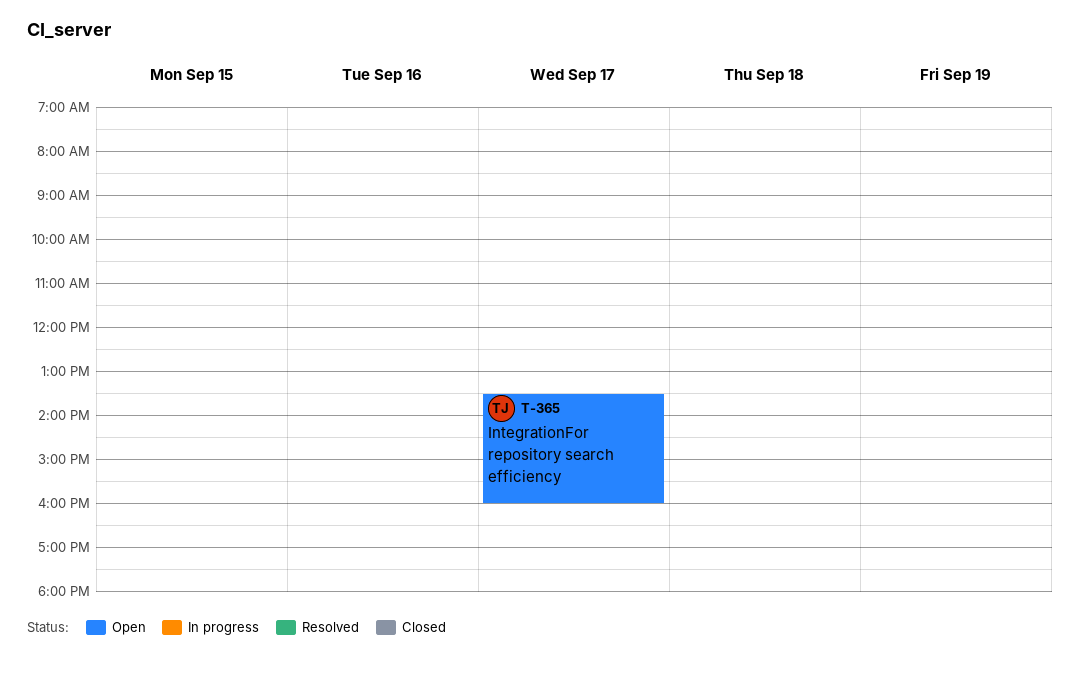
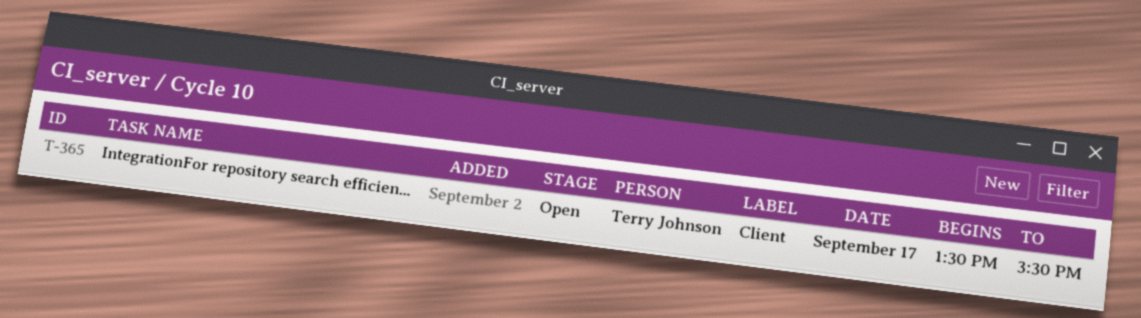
T-365, ends: 16:00 -> 15:30

